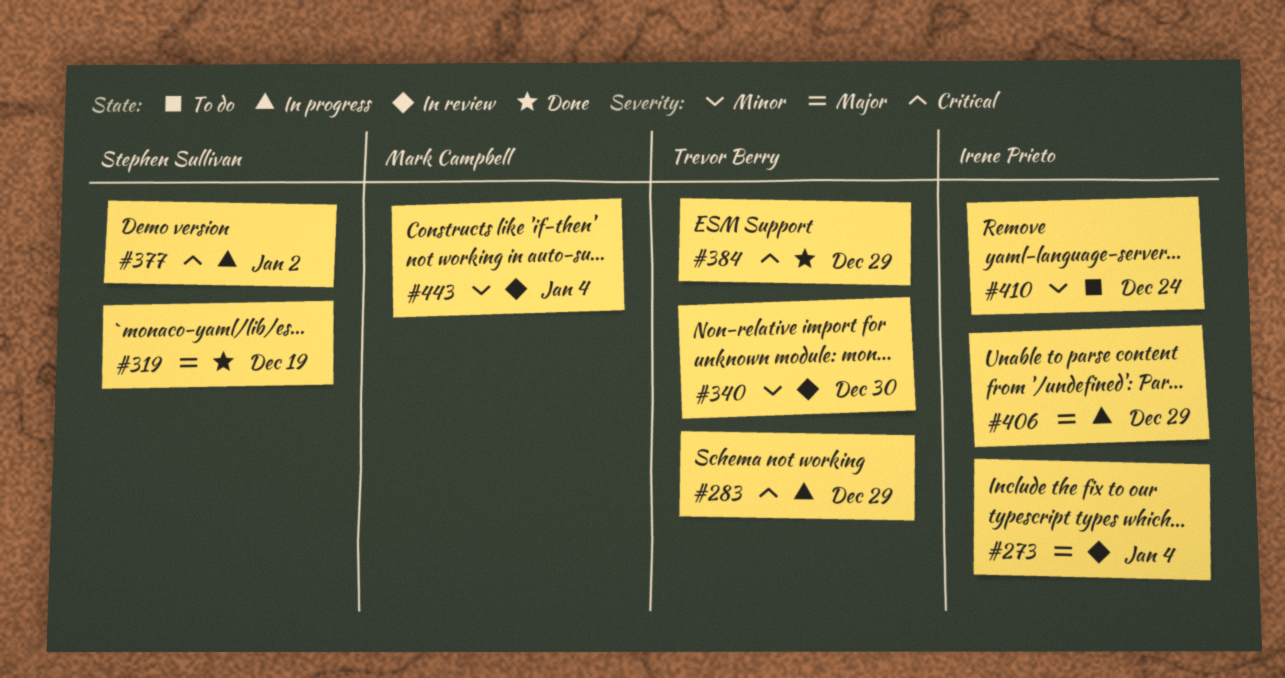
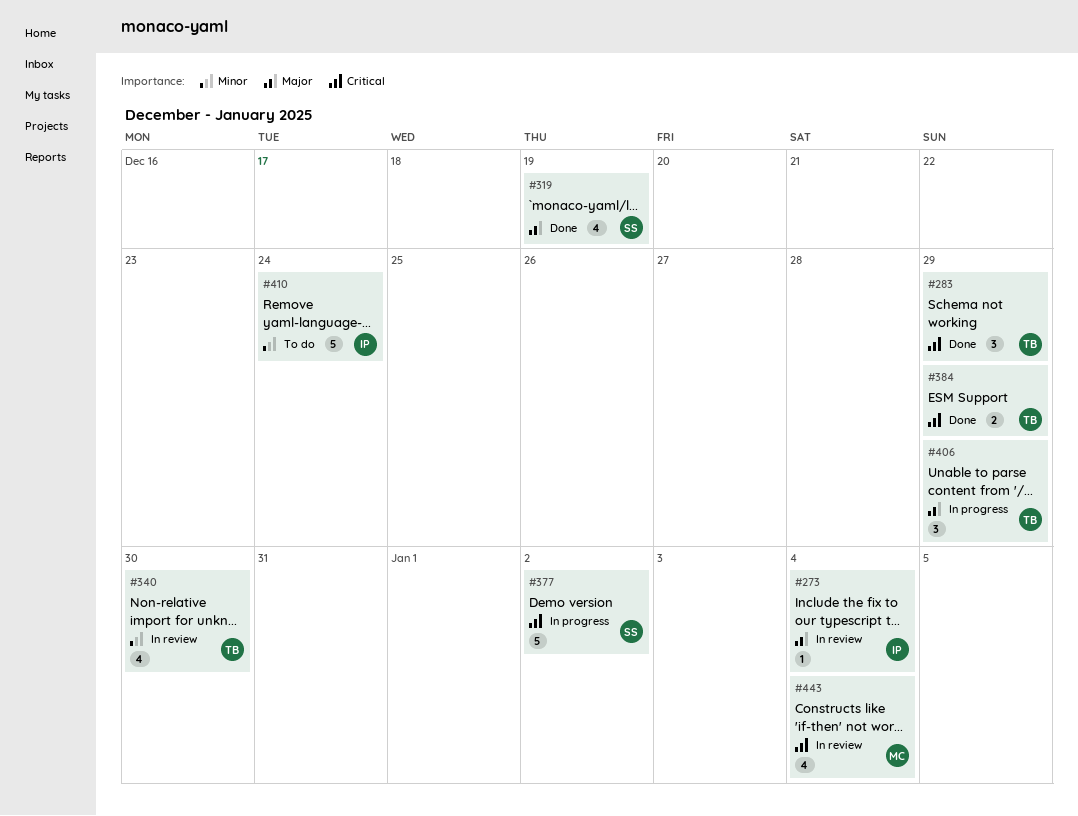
#283, status: In progress -> Done
#406, owner: Irene Prieto -> Trevor Berry
#443, priority: Minor -> Critical

